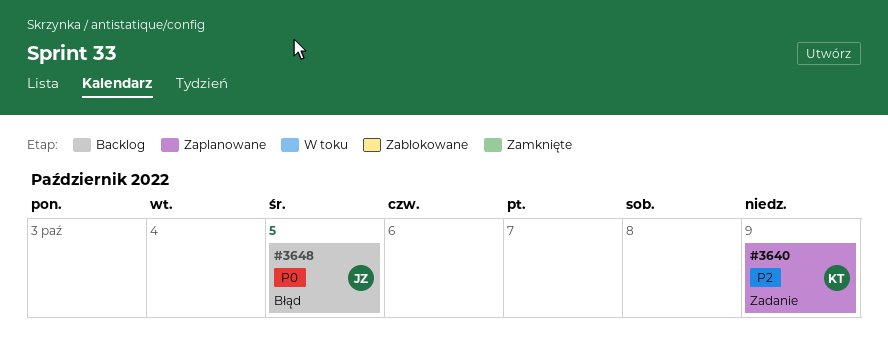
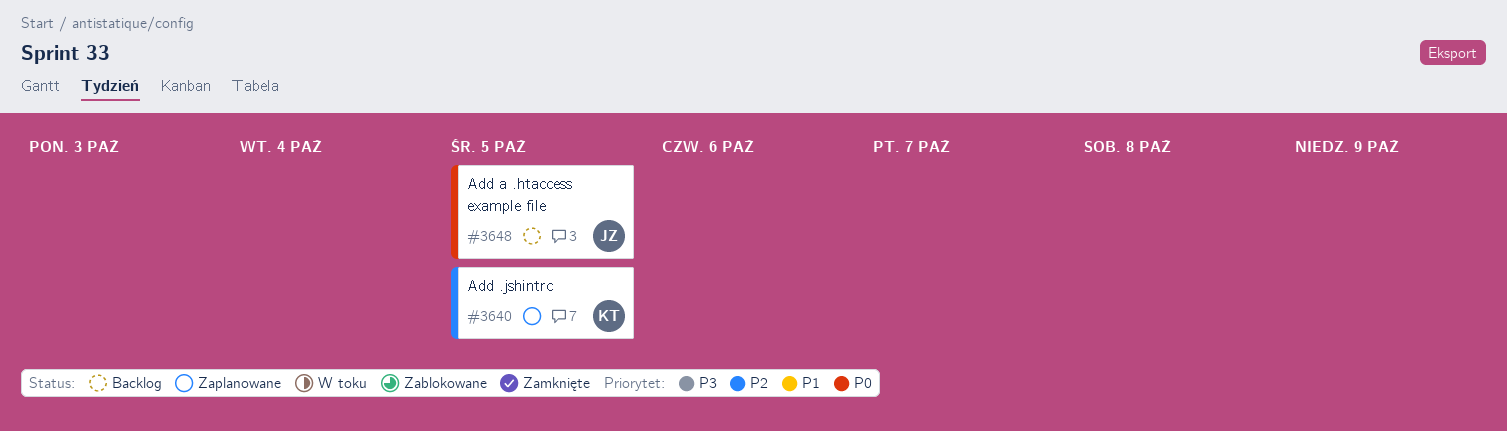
#3640, due: Oct 9 -> Oct 5

